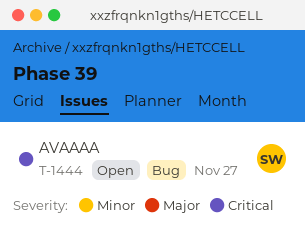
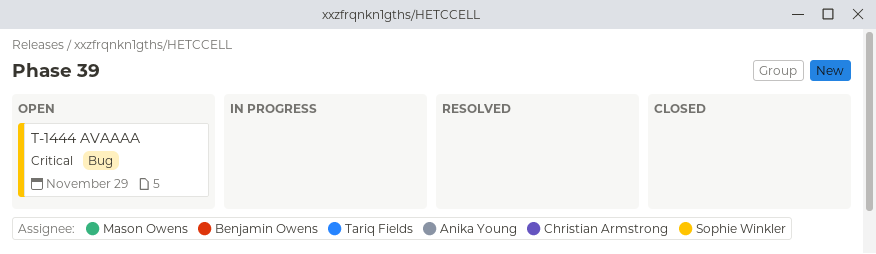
T-1444, due: Nov 27 -> Nov 29

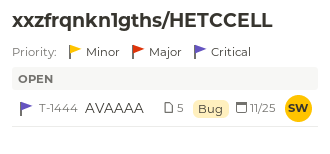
T-1444, due: Nov 29 -> Nov 25

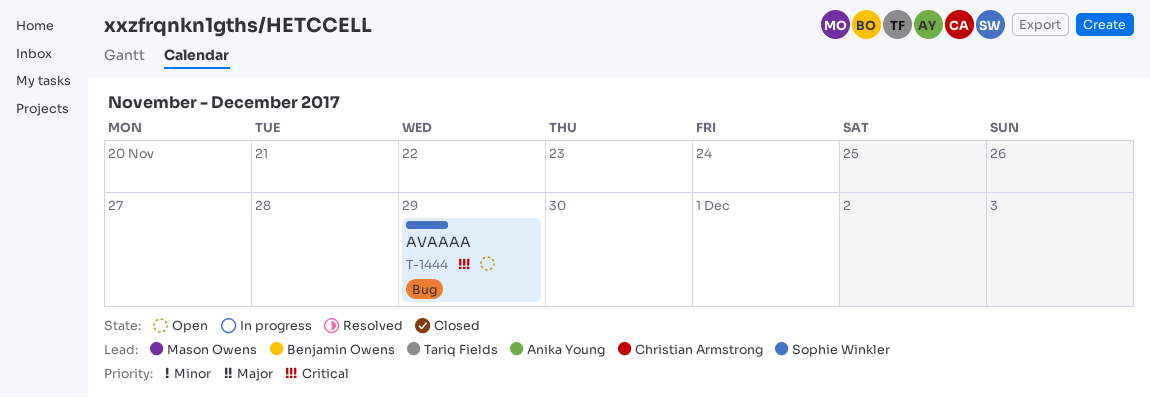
T-1444, due: Nov 25 -> Nov 29

